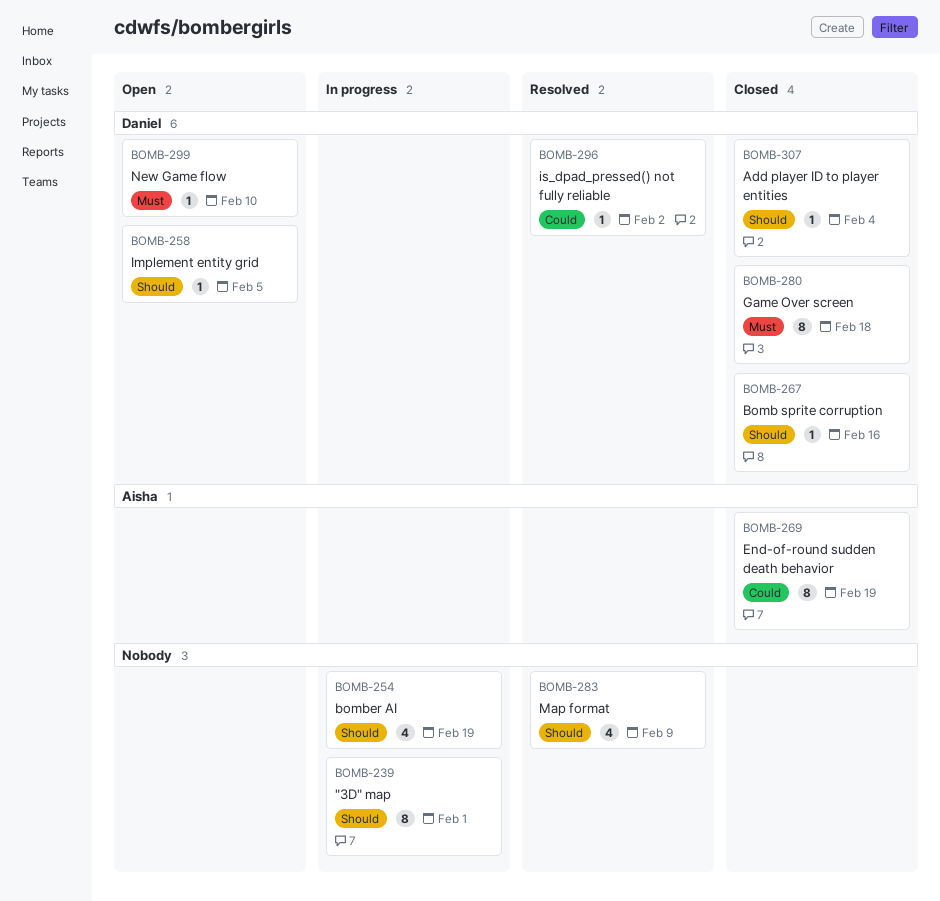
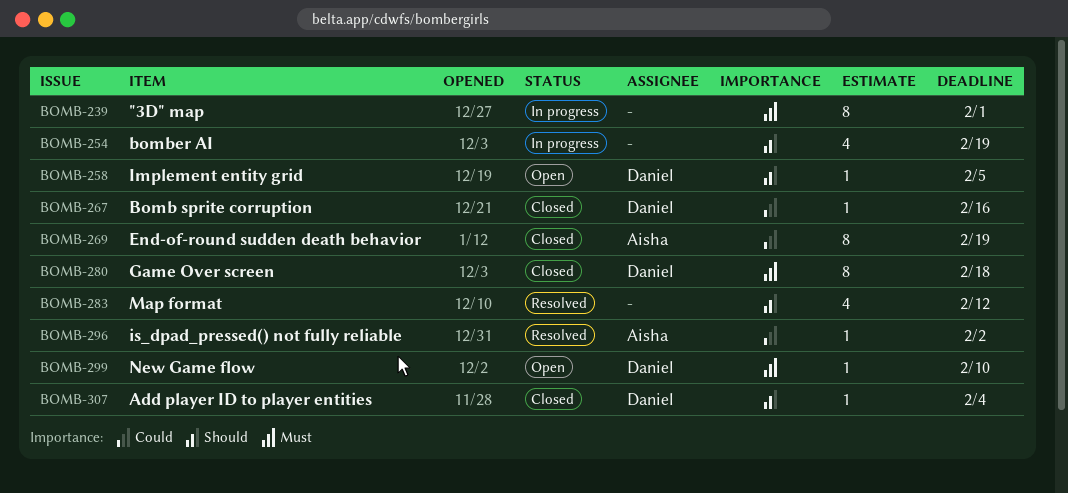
BOMB-239, priority: Should -> Must
BOMB-267, priority: Should -> Could
BOMB-283, due: Feb 9 -> Feb 12
BOMB-296, owner: Daniel -> Aisha

